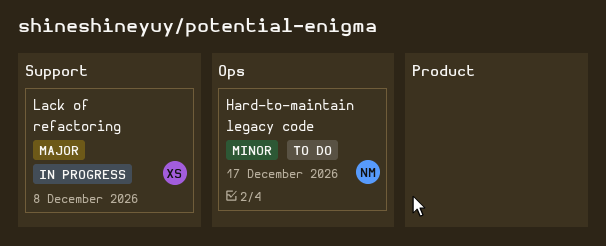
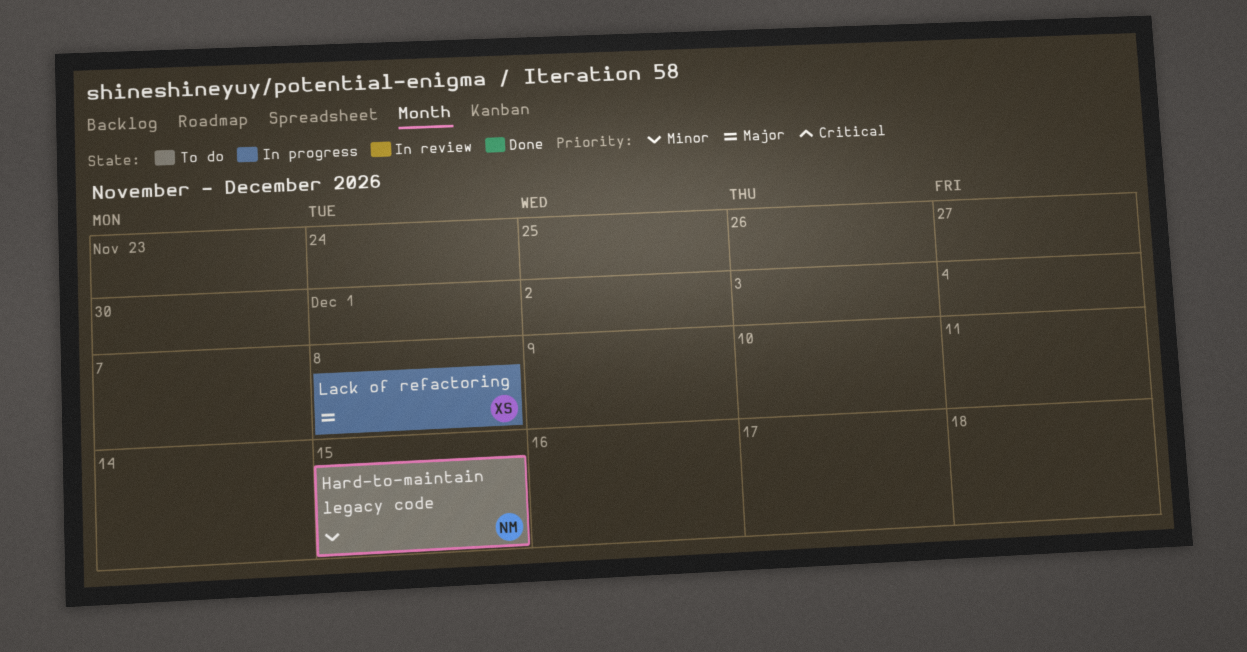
Hard-to-maintain legacy code, due: Dec 17 -> Dec 15

